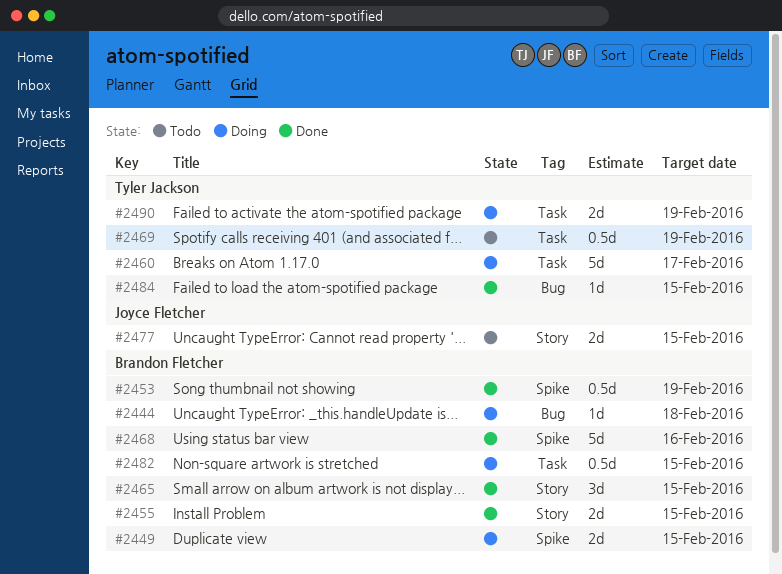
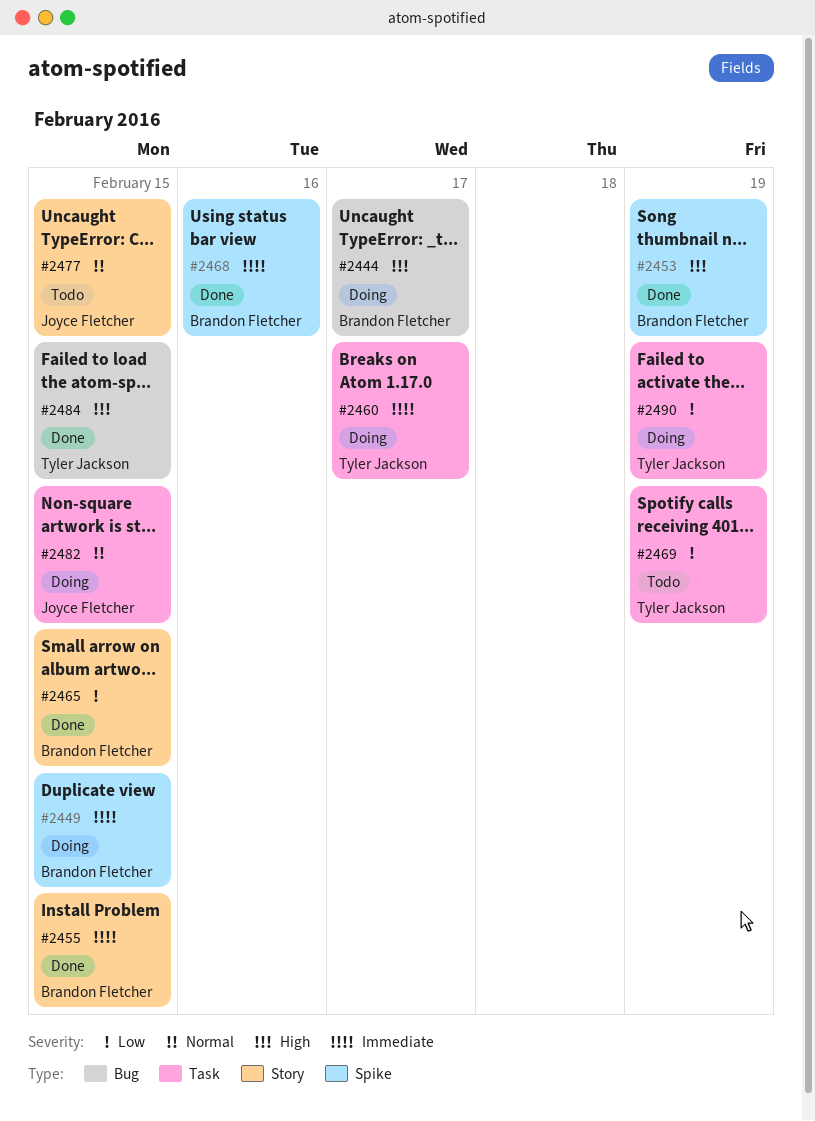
#2444, due: Feb 18 -> Feb 17
#2482, owner: Brandon Fletcher -> Joyce Fletcher

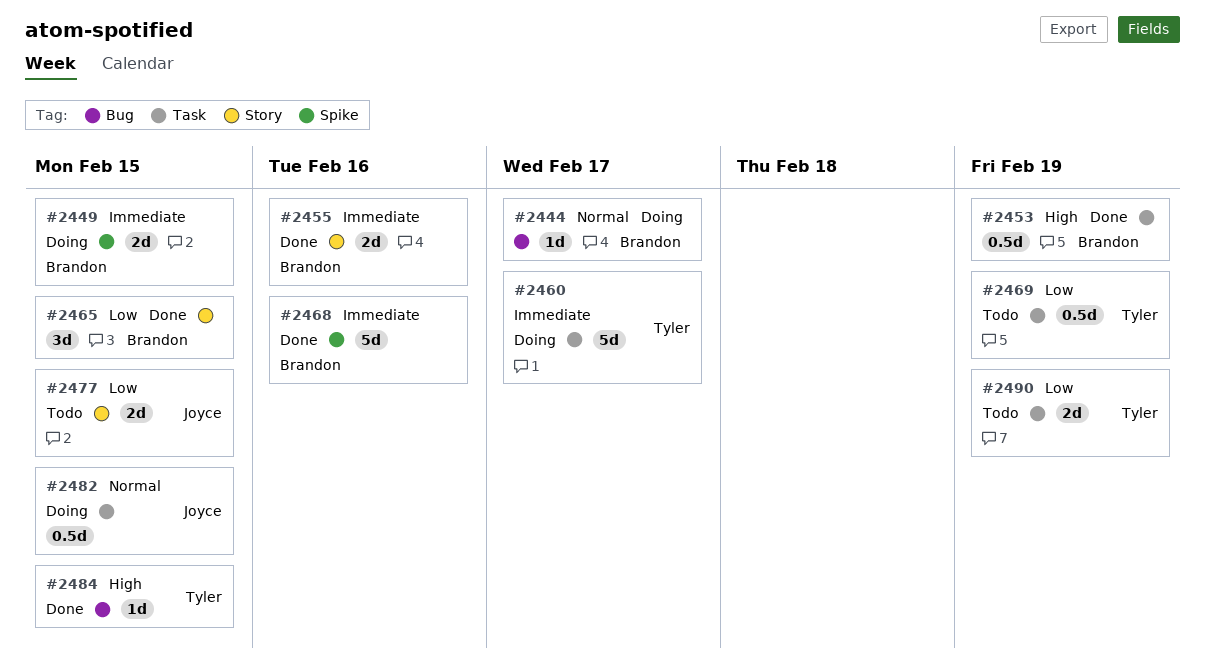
#2444, priority: High -> Normal
#2453, label: Spike -> Task
#2455, due: Feb 15 -> Feb 16
#2477, priority: Normal -> Low
#2490, status: Doing -> Todo

